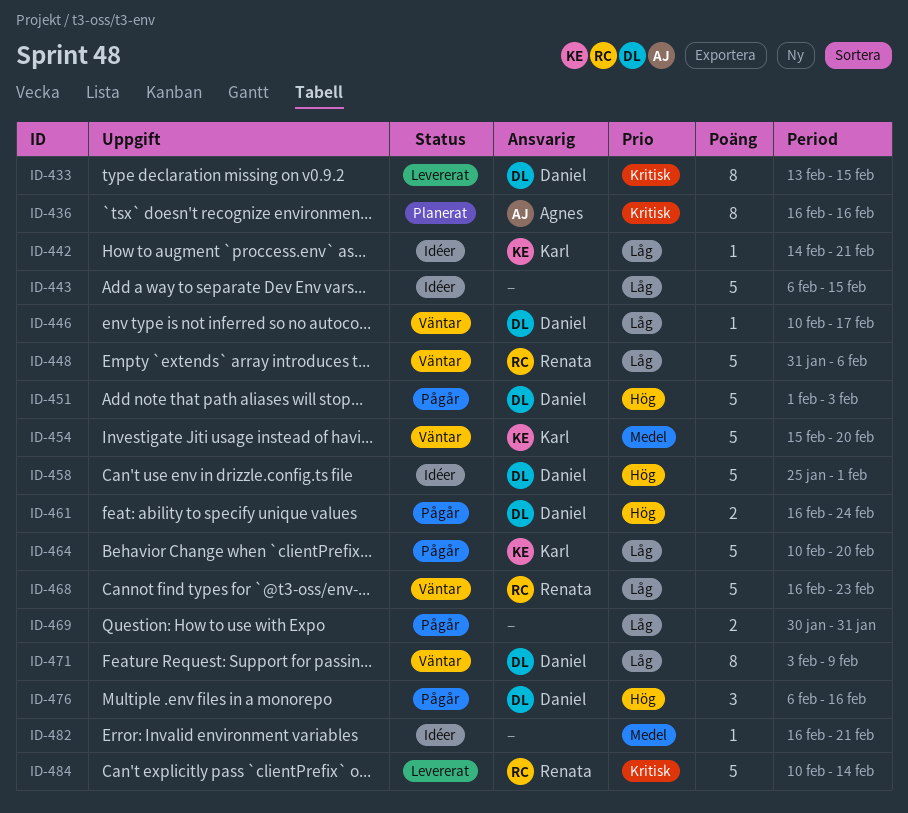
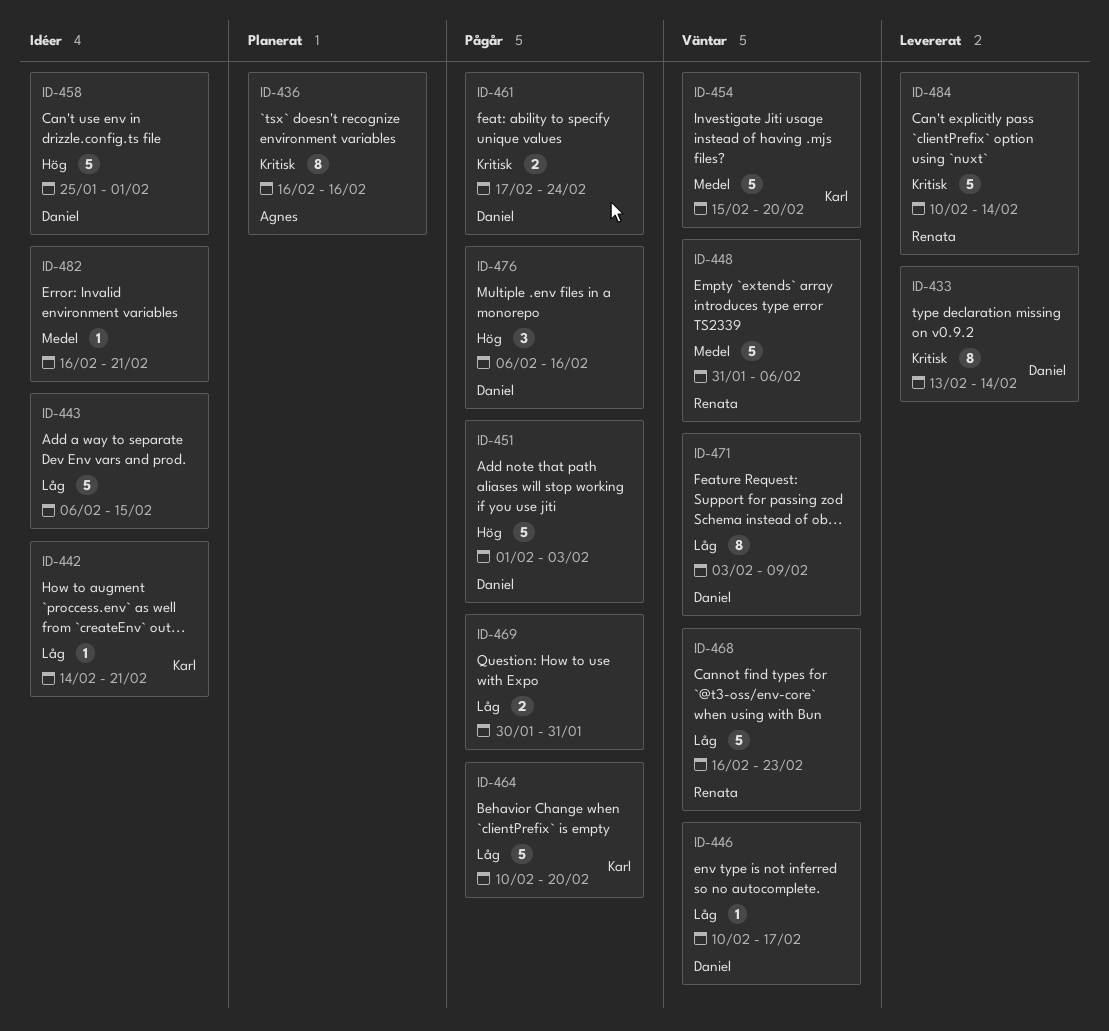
ID-433, due: Feb 15 -> Feb 14
ID-448, priority: Låg -> Medel
ID-461, priority: Hög -> Kritisk
ID-461, start: Feb 16 -> Feb 17

